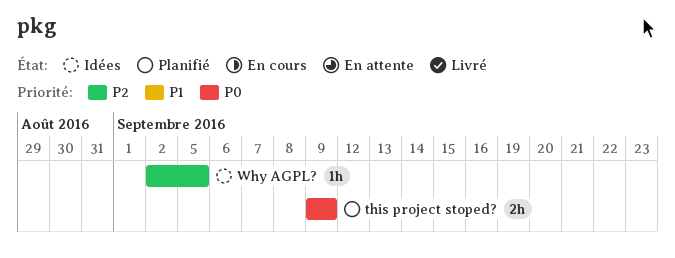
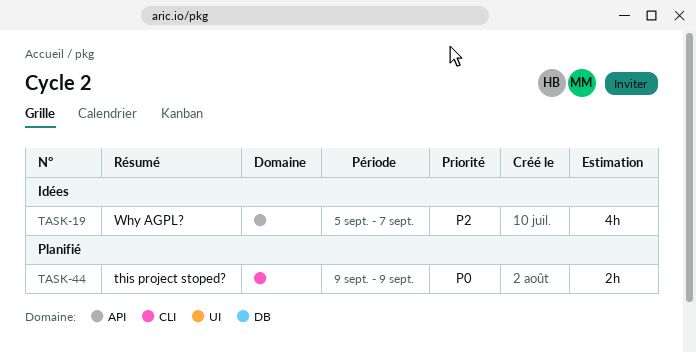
Why AGPL?, estimate: 1h -> 4h
Why AGPL?, start: Sep 2 -> Sep 5
Why AGPL?, due: Sep 5 -> Sep 7

